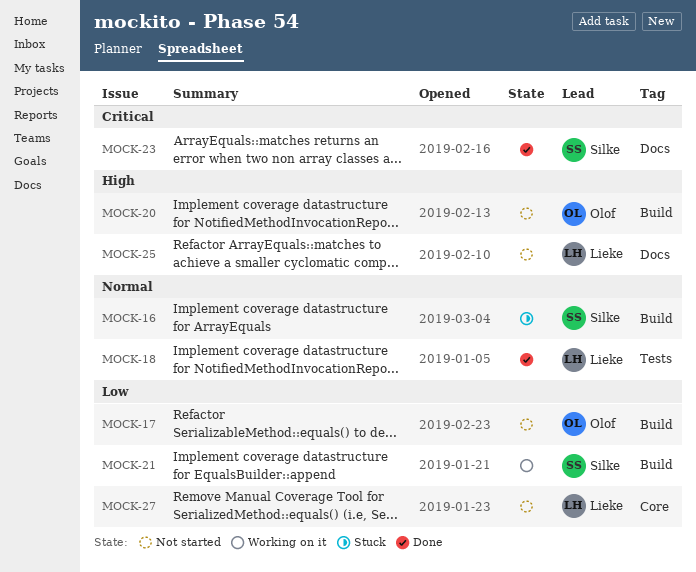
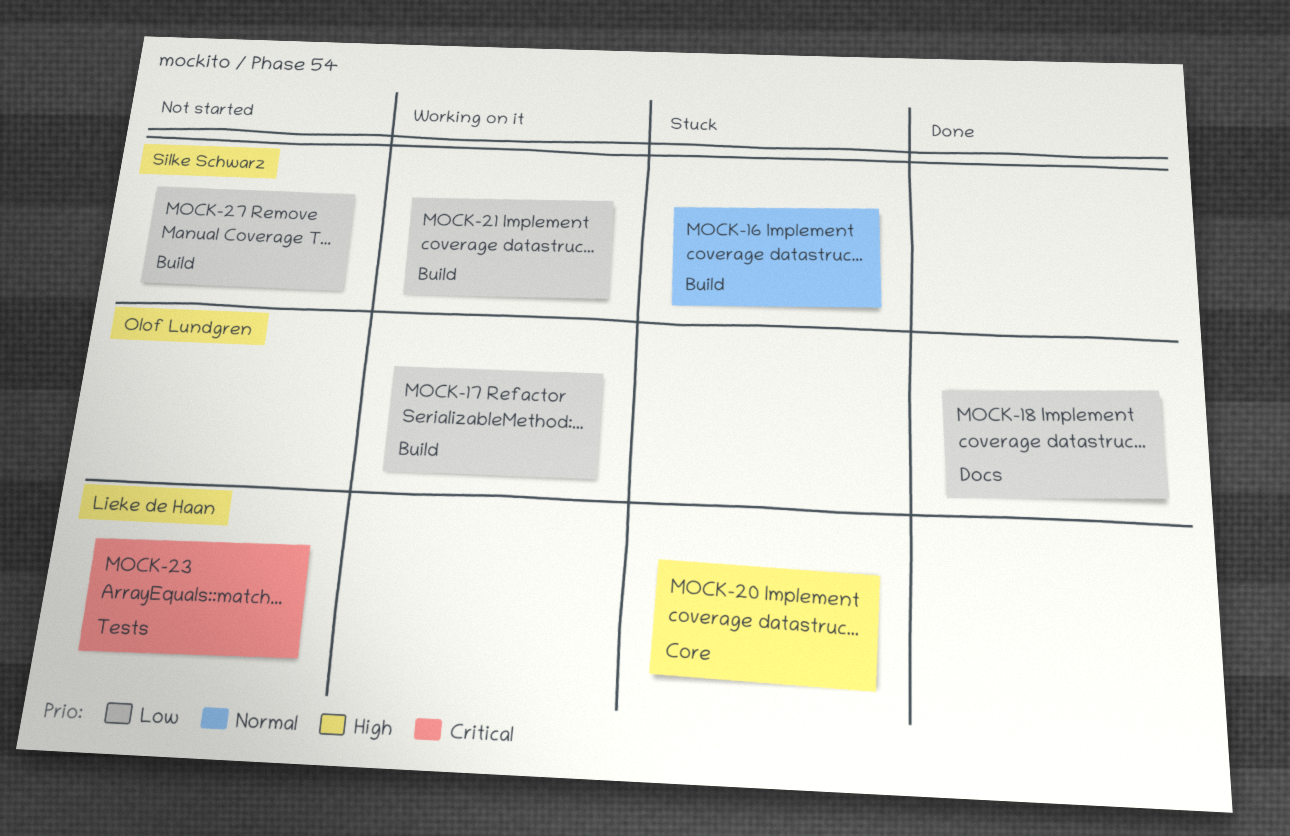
MOCK-17, status: Not started -> Working on it
MOCK-18, owner: Lieke de Haan -> Olof Lundgren
MOCK-18, priority: Normal -> Low
MOCK-18, label: Tests -> Docs
MOCK-20, status: Not started -> Stuck
MOCK-20, owner: Olof Lundgren -> Lieke de Haan
MOCK-20, label: Build -> Core
MOCK-23, status: Done -> Not started
MOCK-23, owner: Silke Schwarz -> Lieke de Haan
MOCK-23, label: Docs -> Tests
MOCK-25: present -> none
MOCK-27, owner: Lieke de Haan -> Silke Schwarz
MOCK-27, label: Core -> Build

